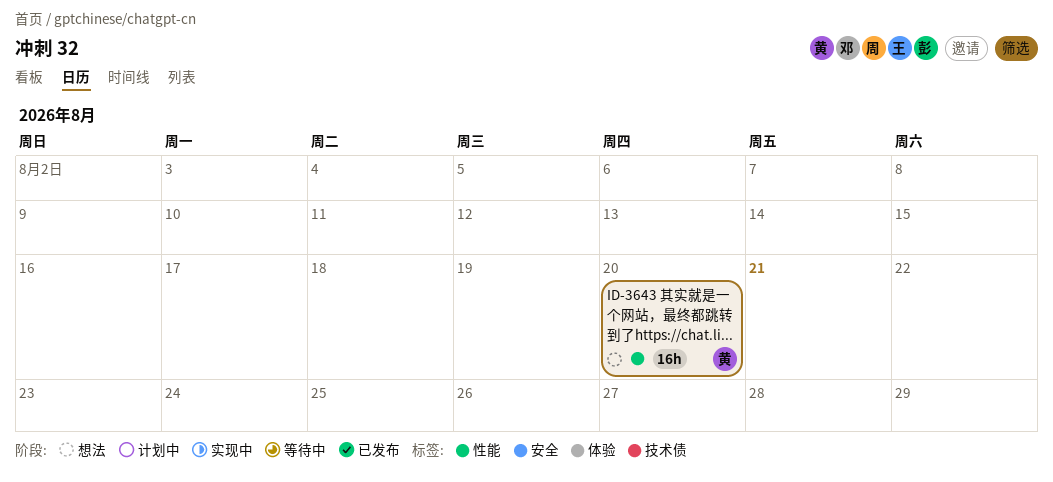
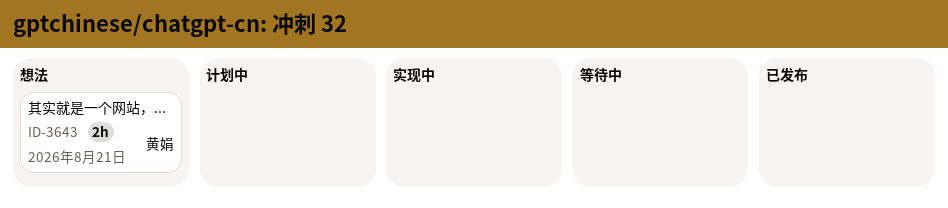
ID-3643, estimate: 16h -> 2h
ID-3643, due: Aug 20 -> Aug 21

